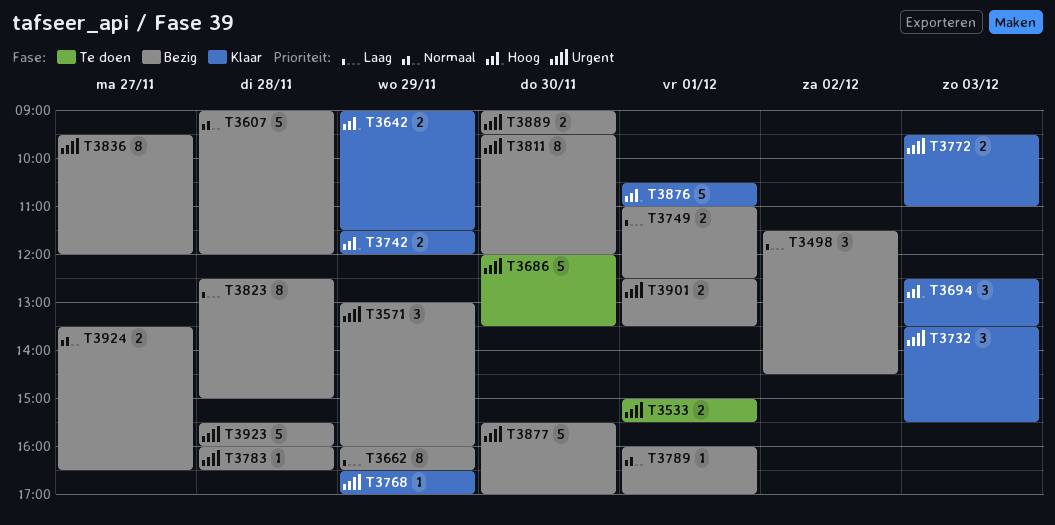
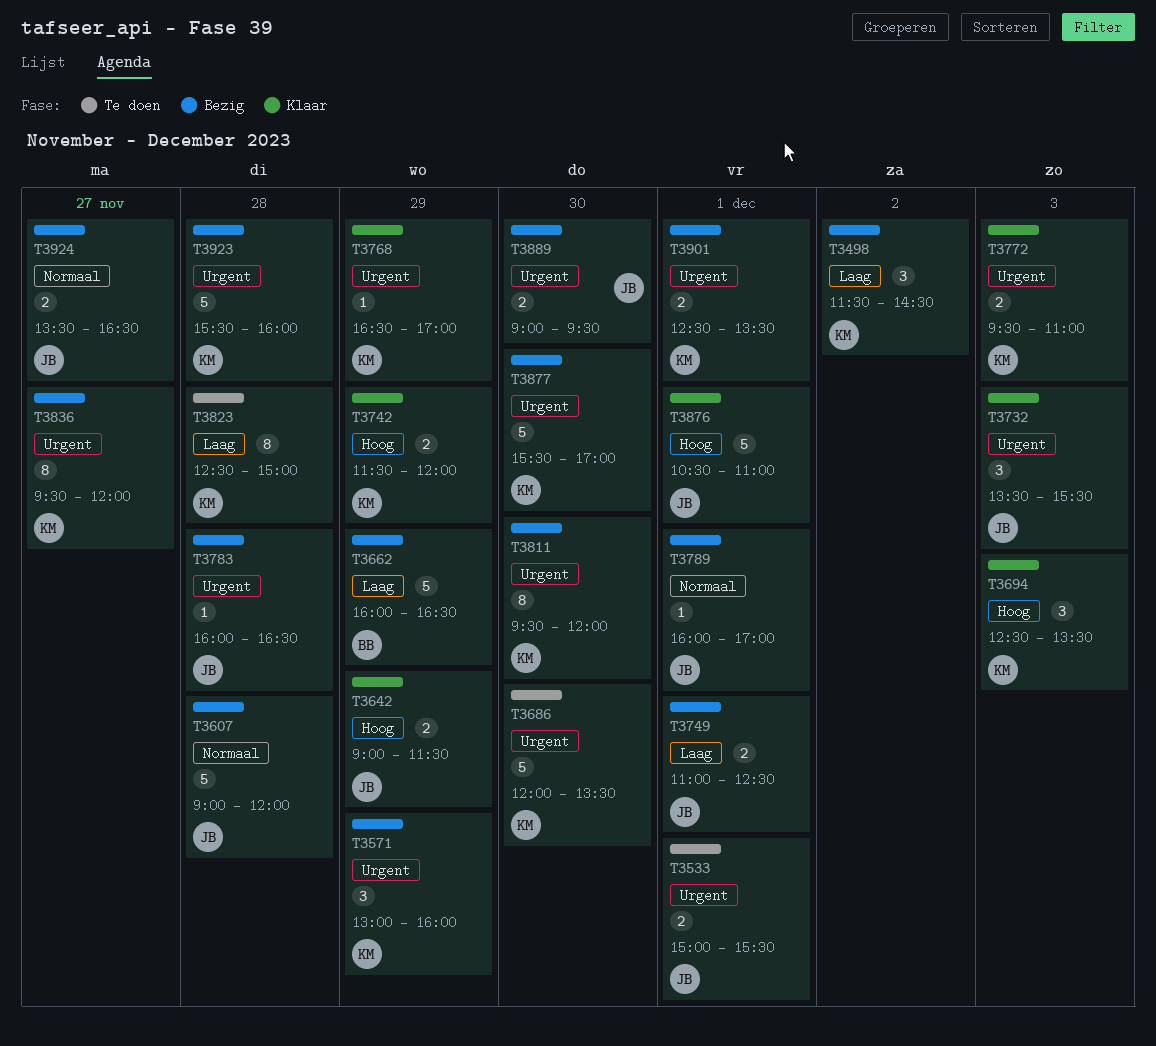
T3662, estimate: 8 -> 5
T3823, status: Bezig -> Te doen

